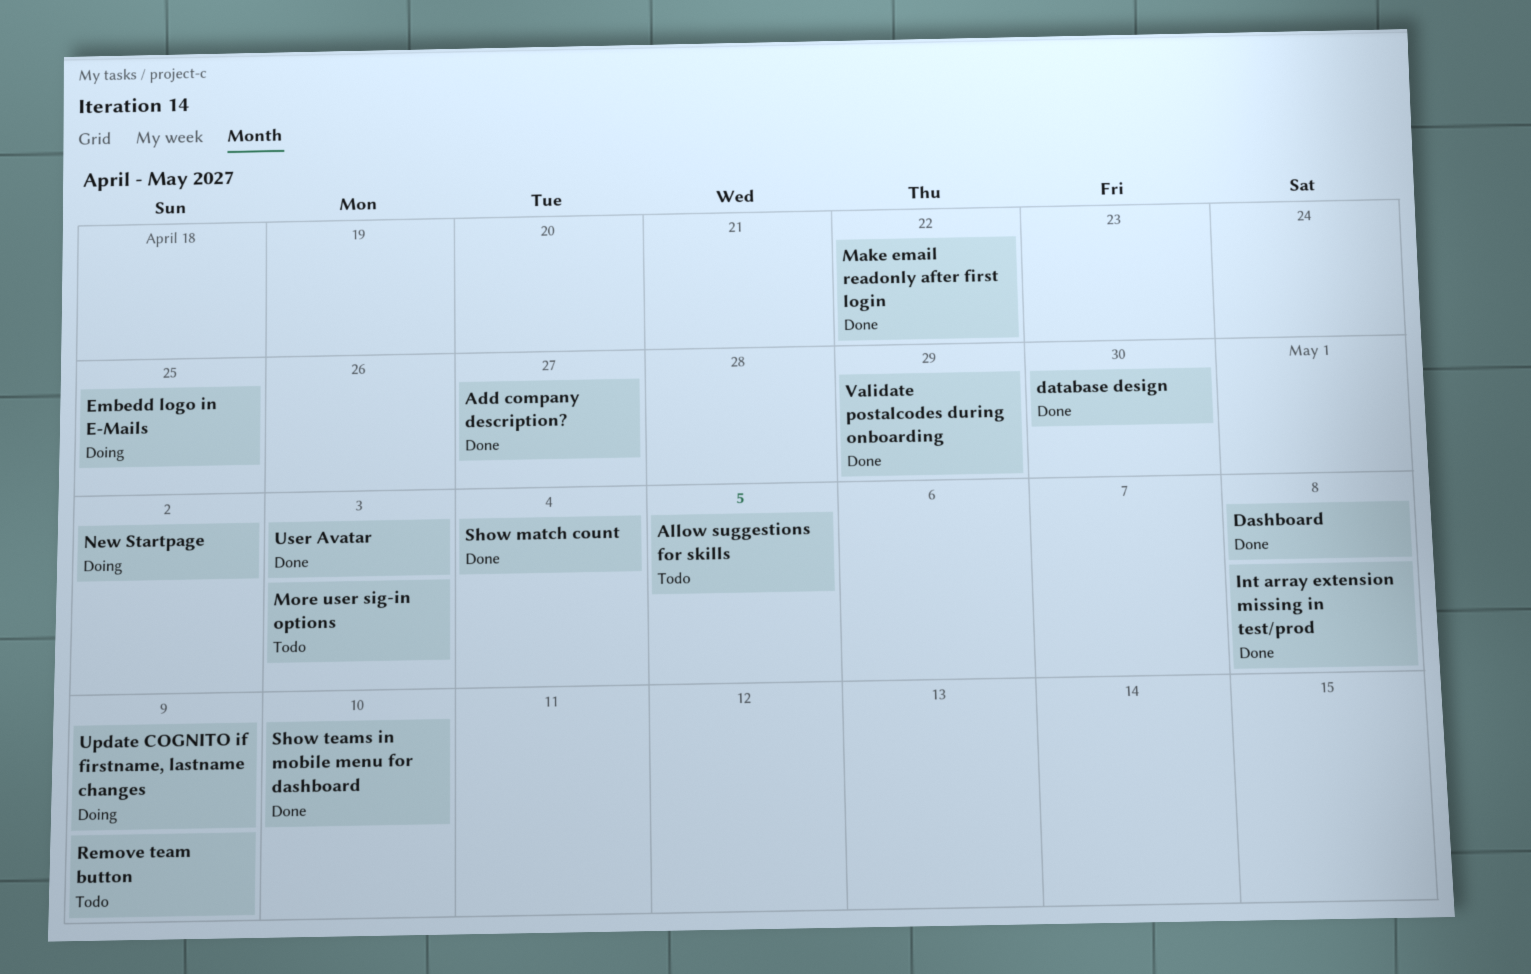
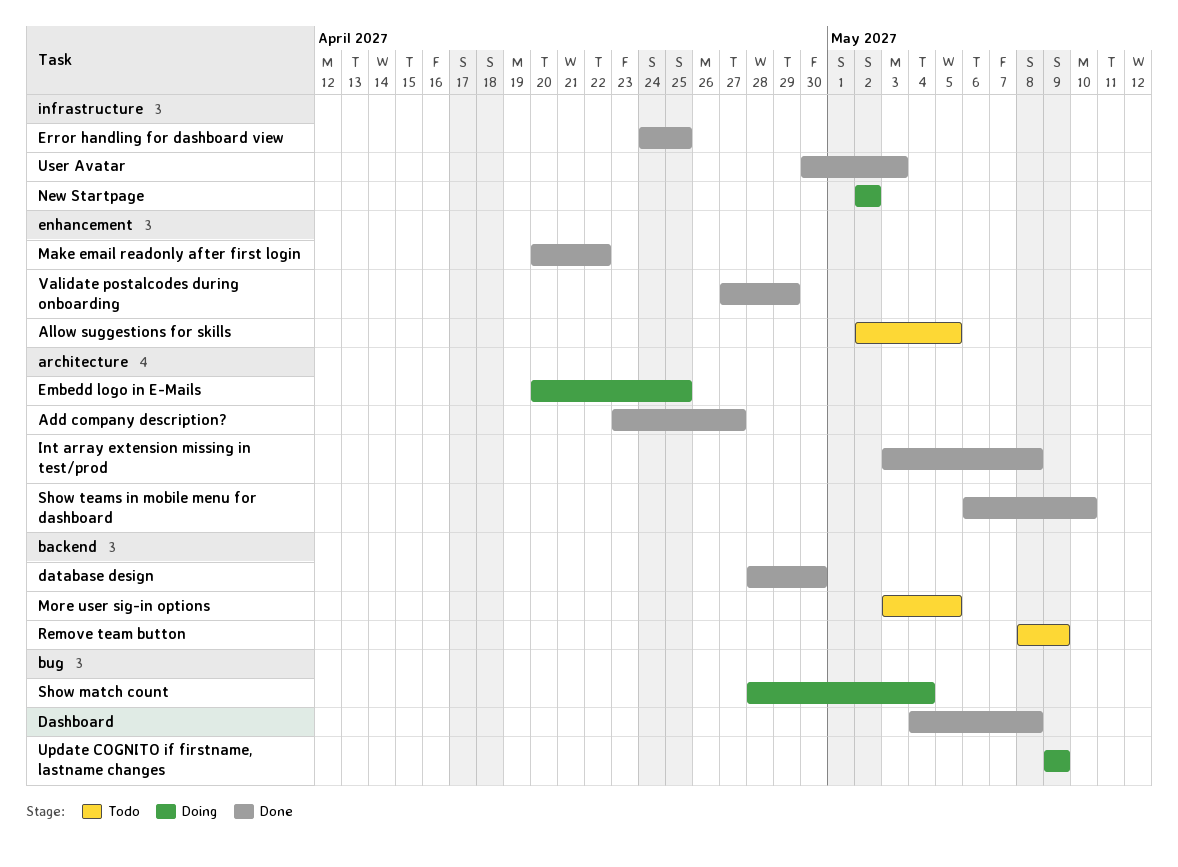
Error handling for dashboard view: none -> present
More user sig-in options, due: May 3 -> May 5
Show match count, status: Done -> Doing

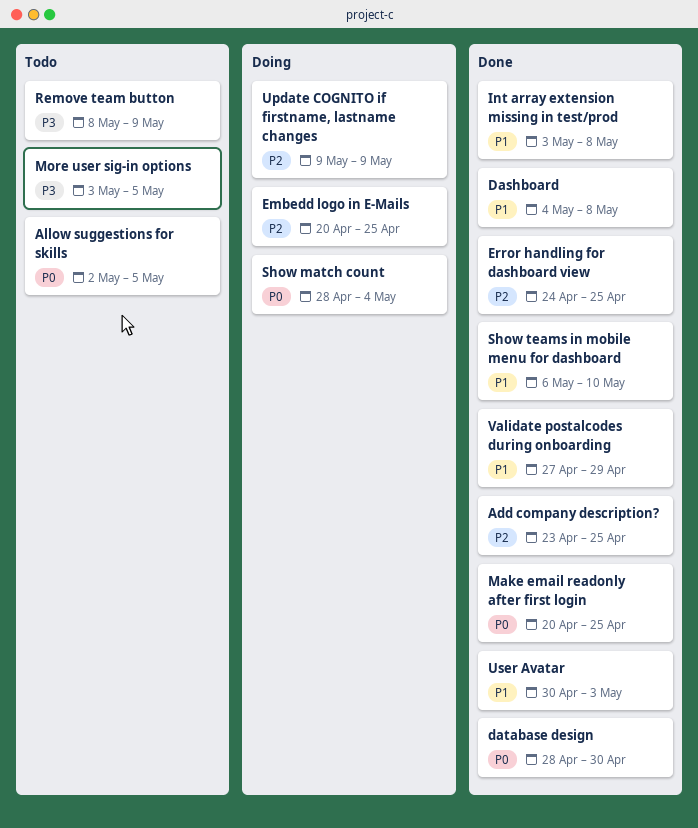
Add company description?, due: Apr 27 -> Apr 25
Make email readonly after first login, due: Apr 22 -> Apr 25
New Startpage: present -> none

